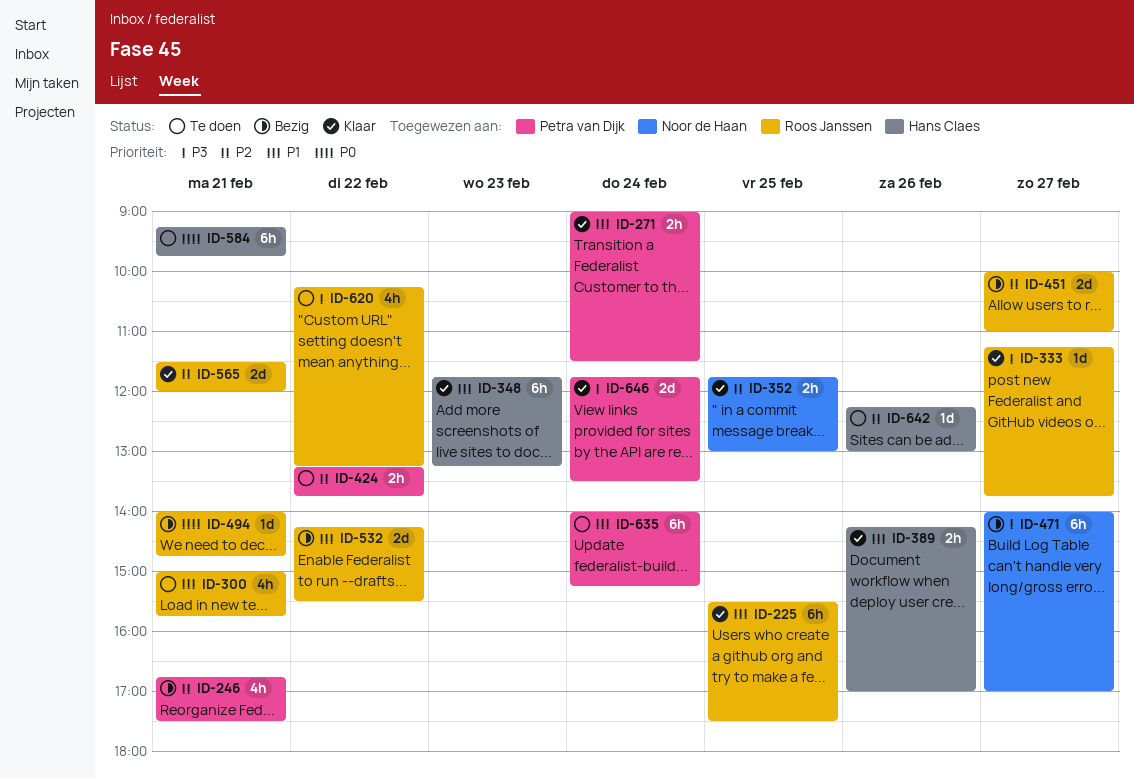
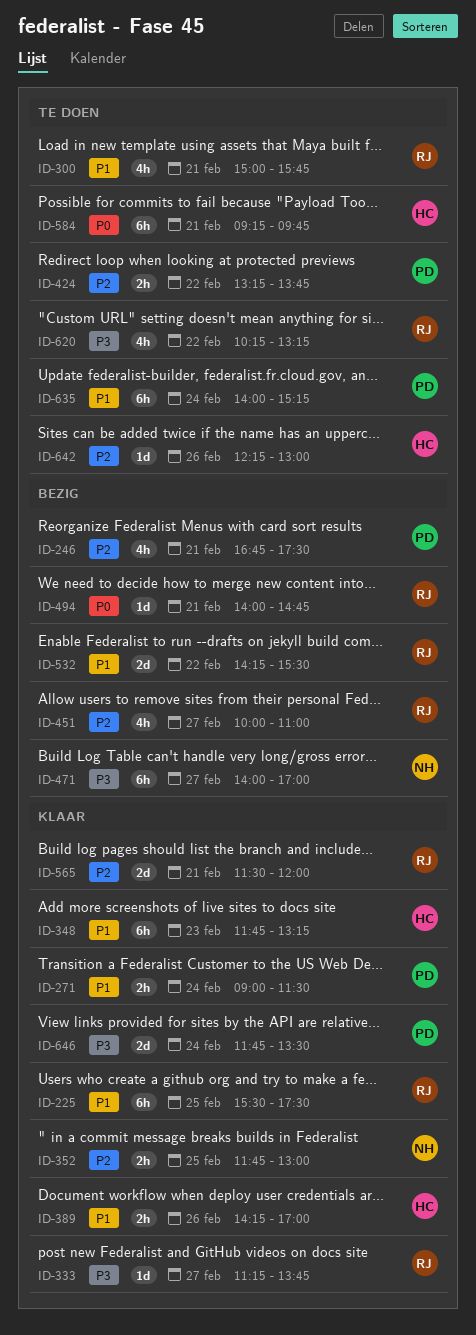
ID-451, estimate: 2d -> 4h

